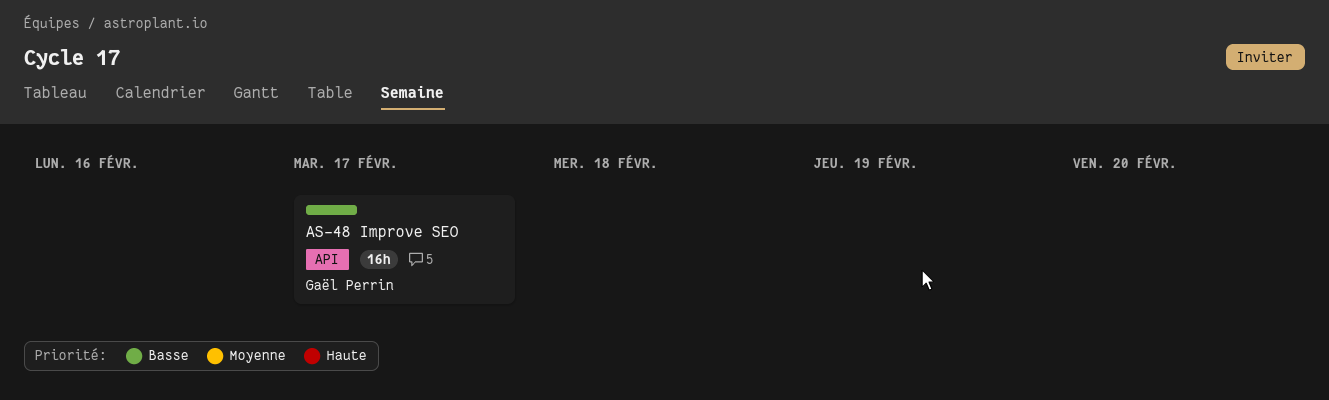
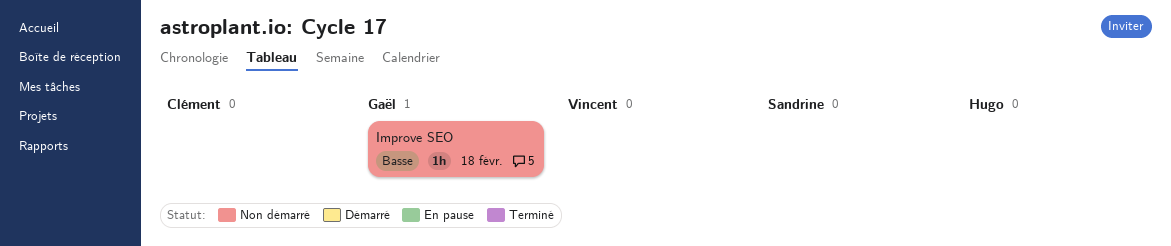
Improve SEO, estimate: 16h -> 1h
Improve SEO, due: Feb 17 -> Feb 18

